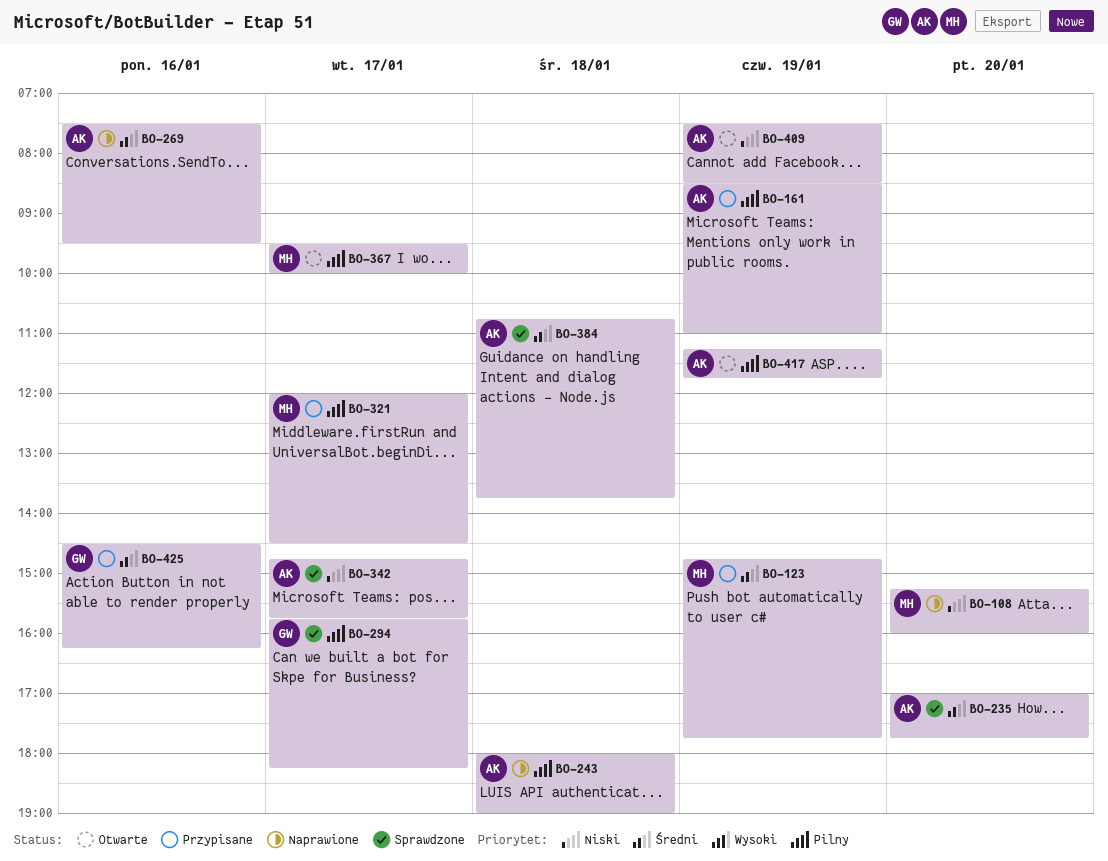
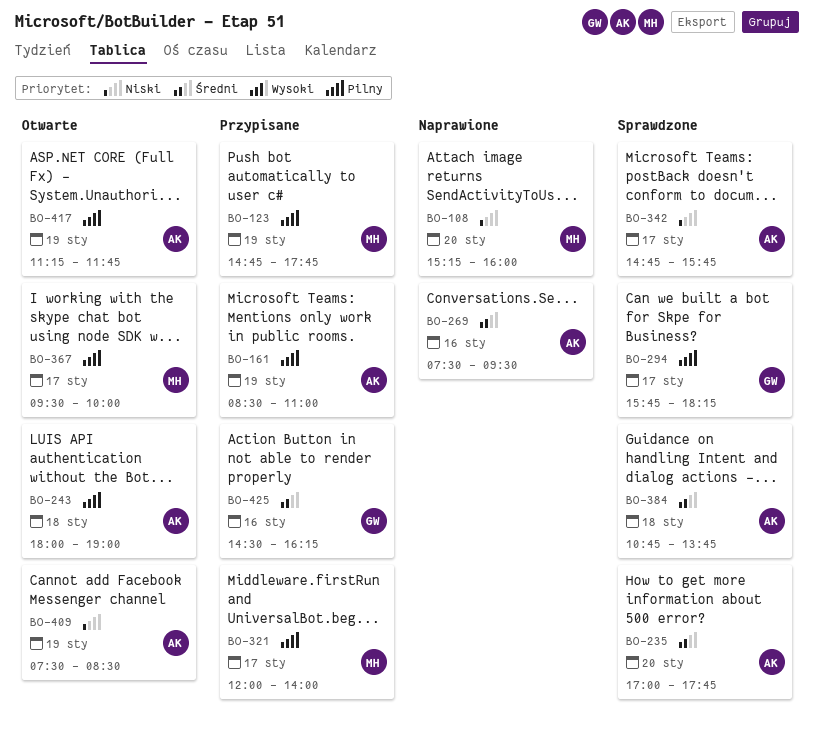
BO-123, priority: Średni -> Pilny
BO-243, status: Naprawione -> Otwarte
BO-321, ends: 14:30 -> 14:00

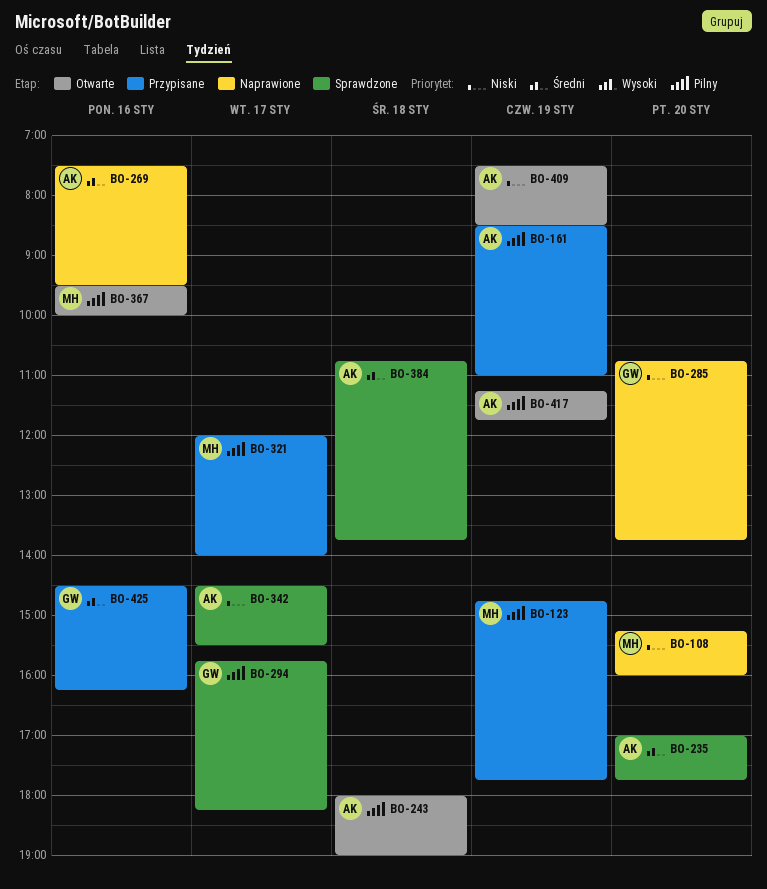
BO-285: none -> present
BO-342, begins: 14:45 -> 14:30
BO-342, ends: 15:45 -> 15:30
BO-367, day: Jan 17 -> Jan 16

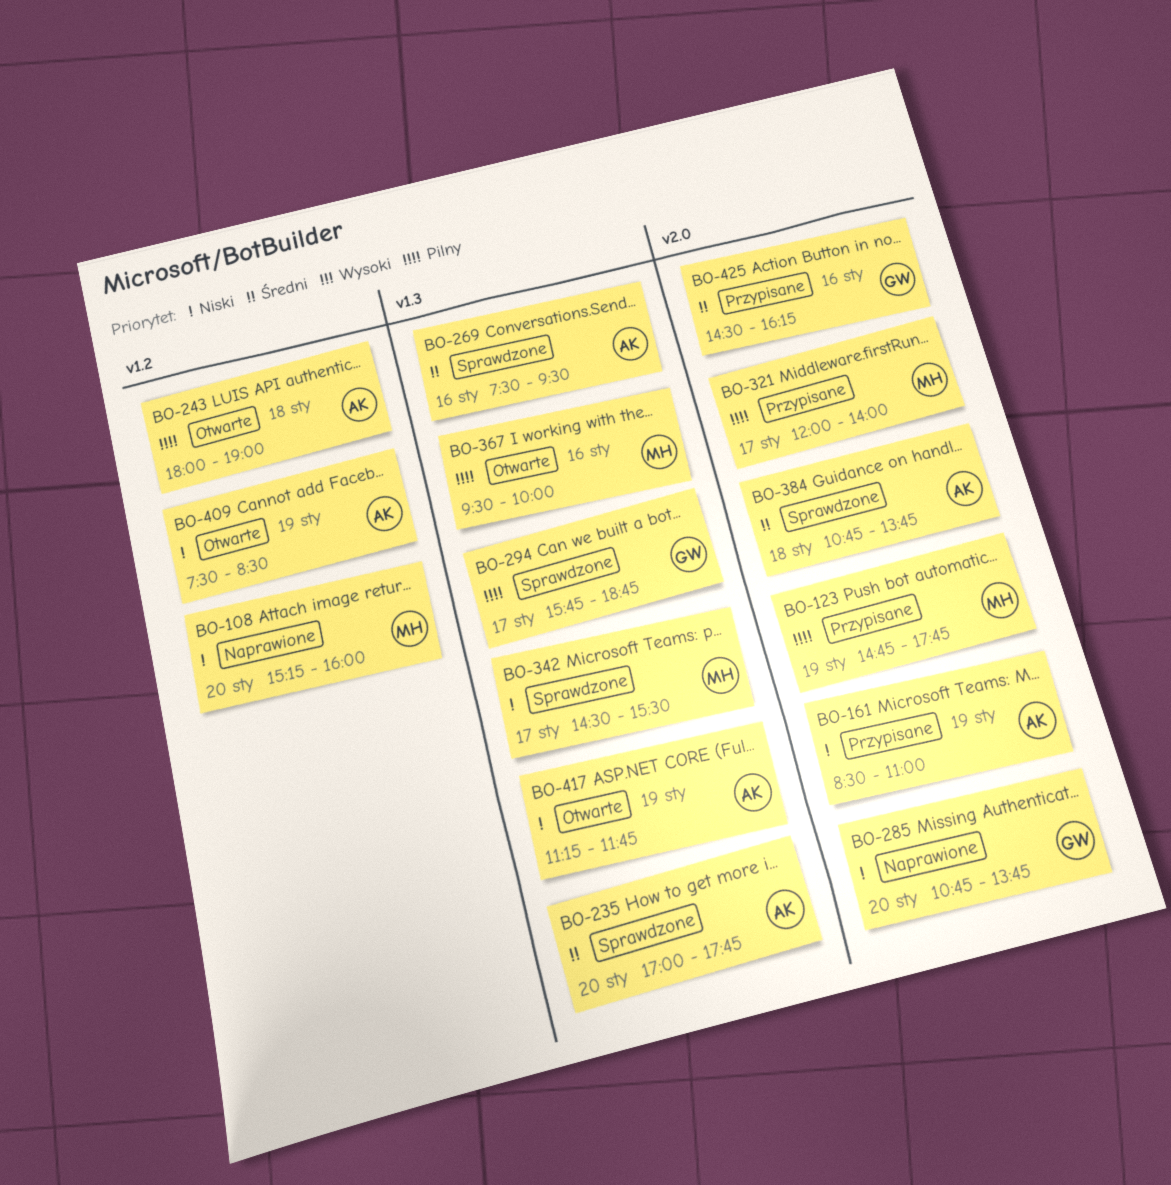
BO-161, priority: Pilny -> Niski
BO-269, status: Naprawione -> Sprawdzone
BO-294, ends: 18:15 -> 18:45
BO-342, owner: AK -> MH
BO-417, priority: Pilny -> Niski

